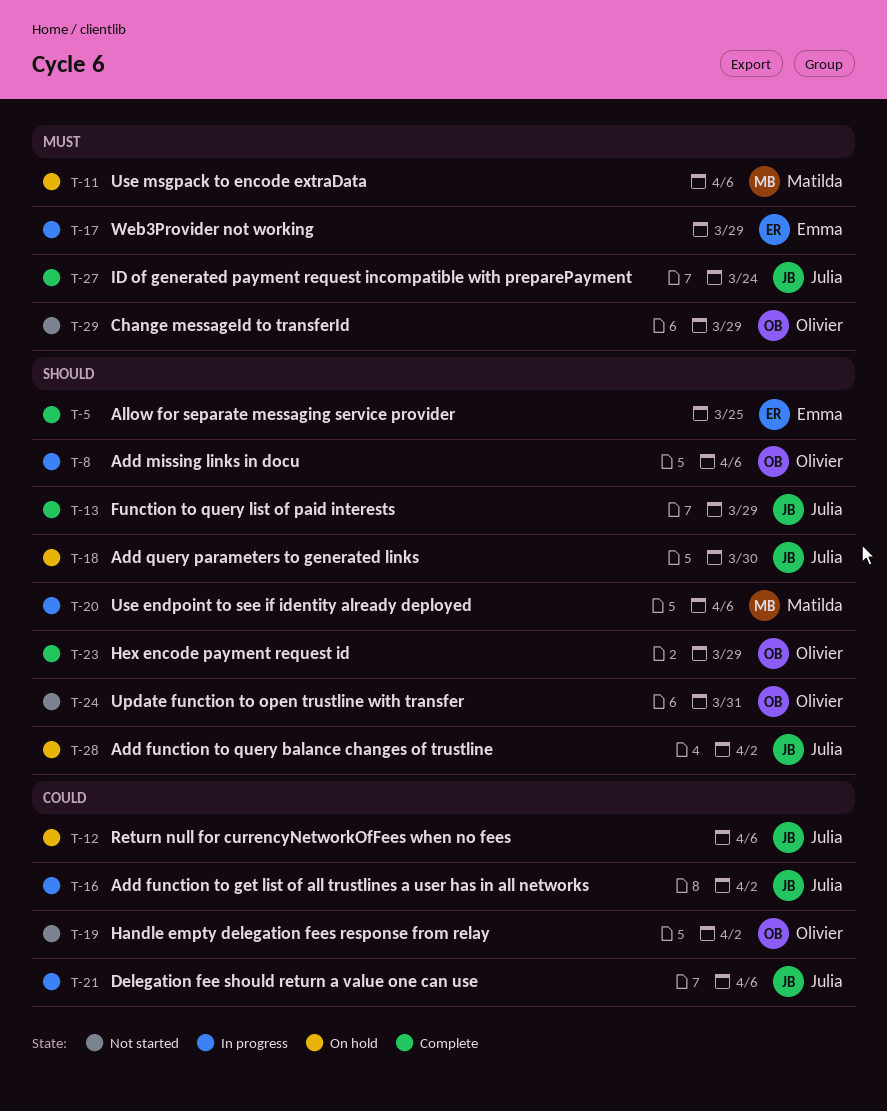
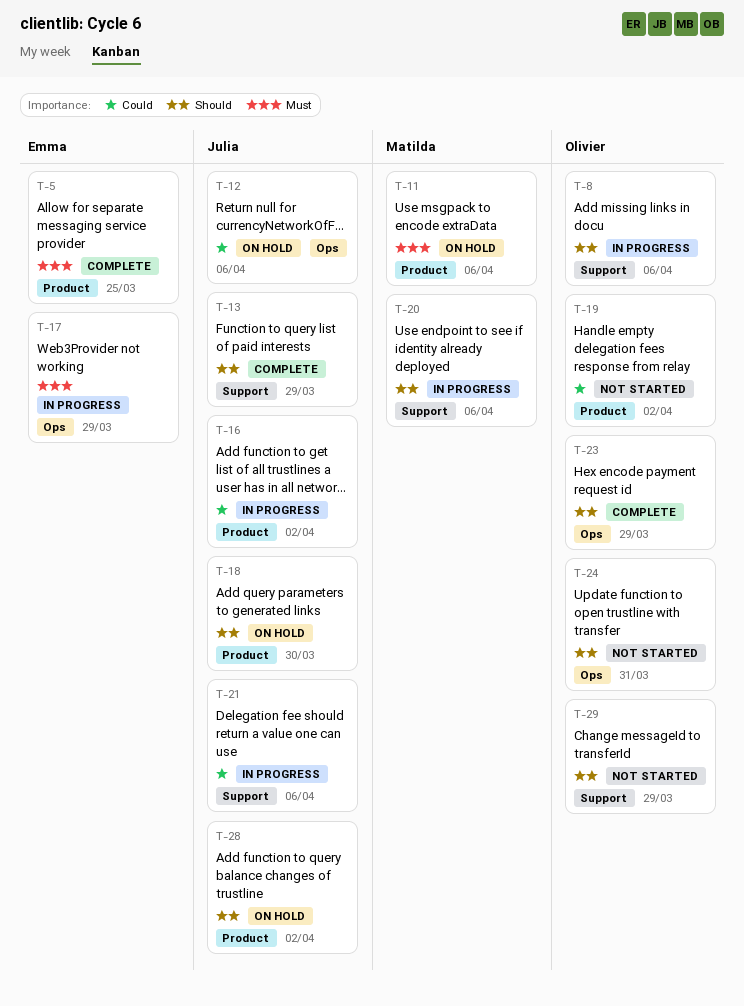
T-5, priority: Should -> Must
T-27: present -> none
T-29, priority: Must -> Should

